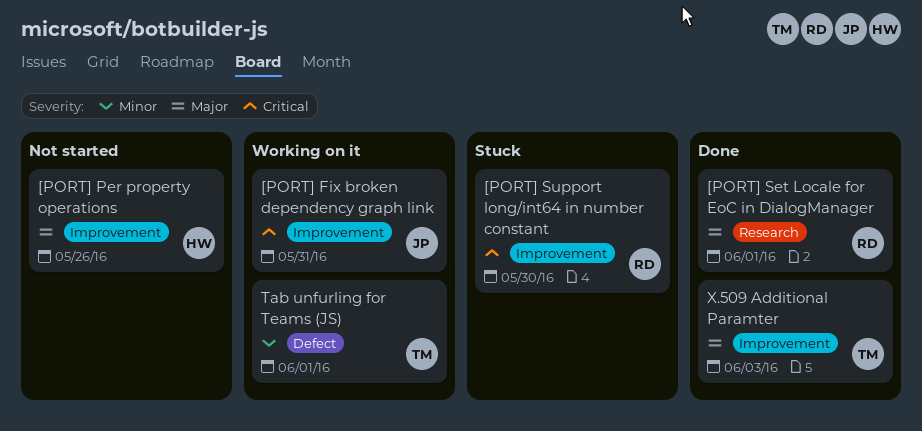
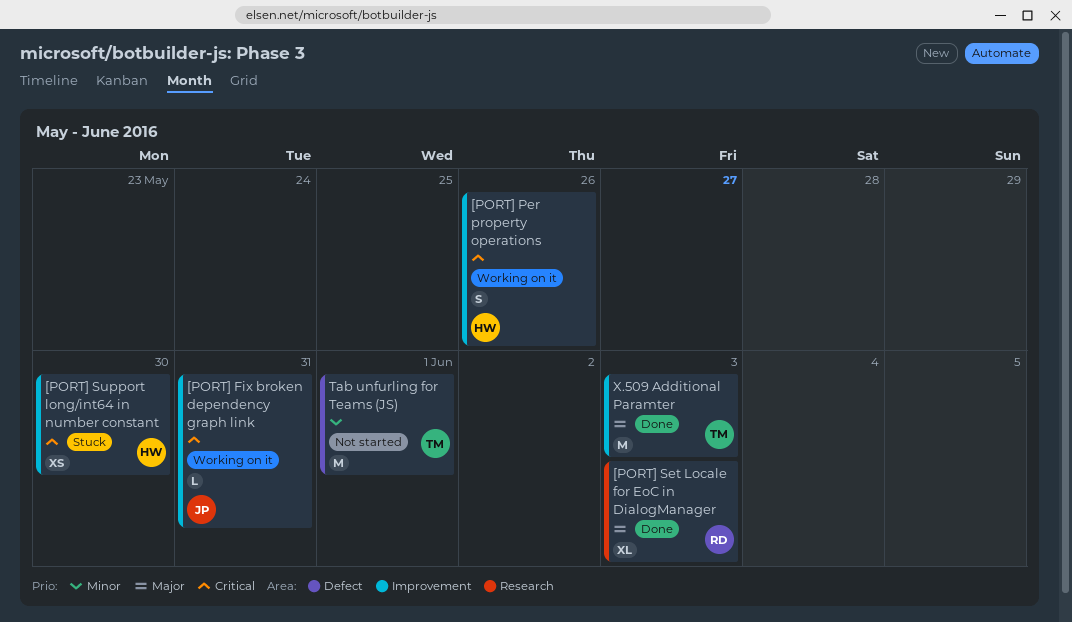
[PORT] Per property operations, status: Not started -> Working on it
[PORT] Per property operations, priority: Major -> Critical
[PORT] Set Locale for EoC in DialogManager, due: Jun 1 -> Jun 3
[PORT] Support long/int64 in number constant, owner: RD -> HW
Tab unfurling for Teams (JS), status: Working on it -> Not started

